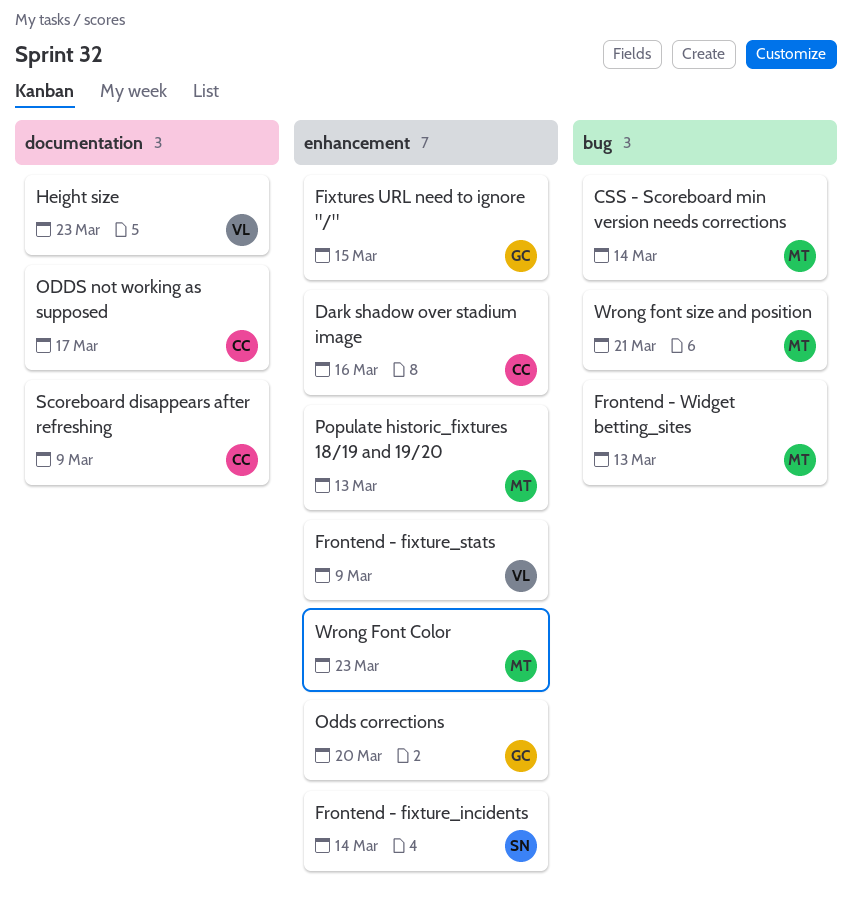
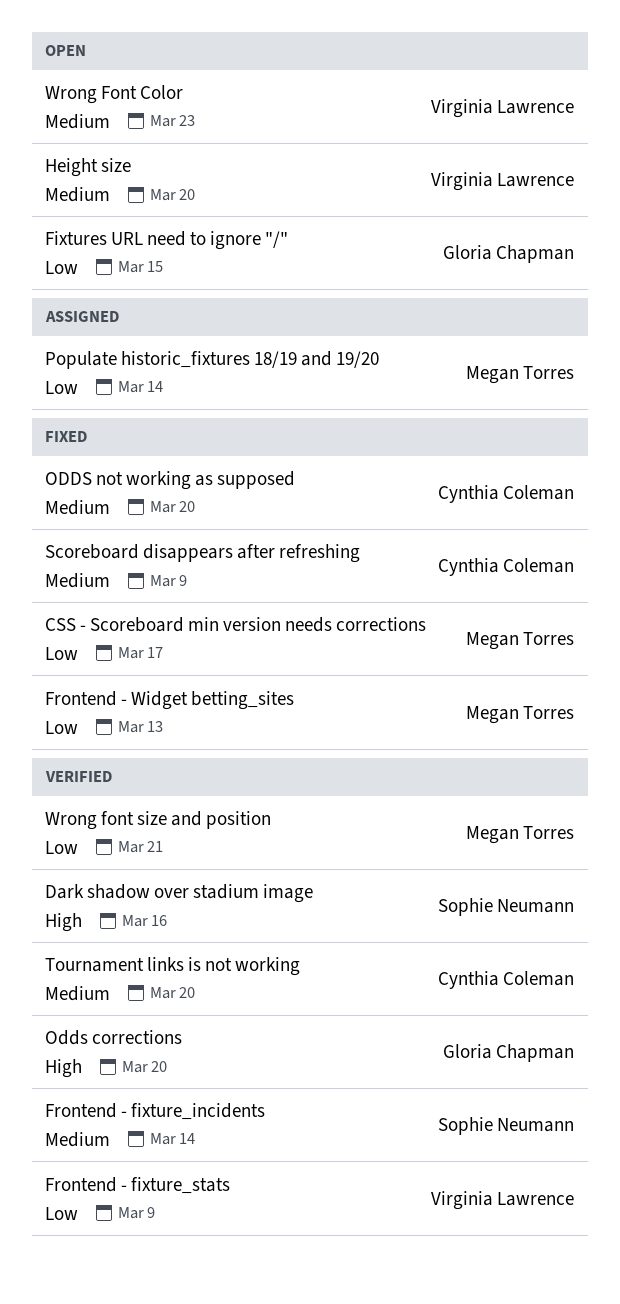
CSS - Scoreboard min version needs corrections, due: Mar 14 -> Mar 17
Dark shadow over stadium image, owner: Cynthia Coleman -> Sophie Neumann
Height size, due: Mar 23 -> Mar 20
ODDS not working as supposed, due: Mar 17 -> Mar 20
Populate historic_fixtures 18/19 and 19/20, due: Mar 13 -> Mar 14
Tournament links is not working: none -> present
Wrong Font Color, owner: Megan Torres -> Virginia Lawrence

